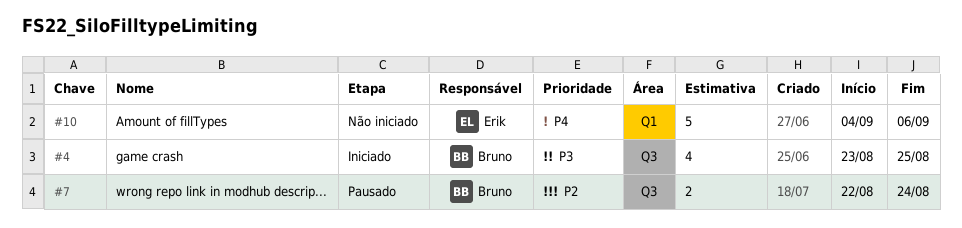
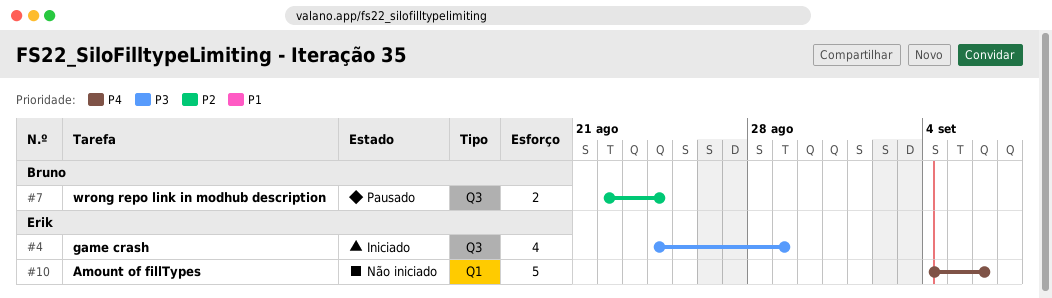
#4, owner: Bruno -> Erik
#4, start: Aug 23 -> Aug 24
#4, due: Aug 25 -> Aug 29

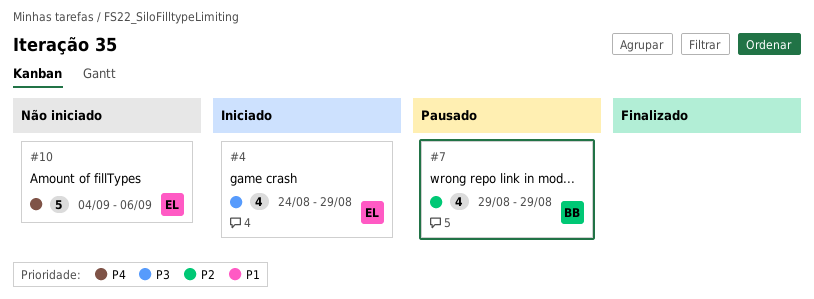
#7, estimate: 2 -> 4
#7, start: Aug 22 -> Aug 29
#7, due: Aug 24 -> Aug 29

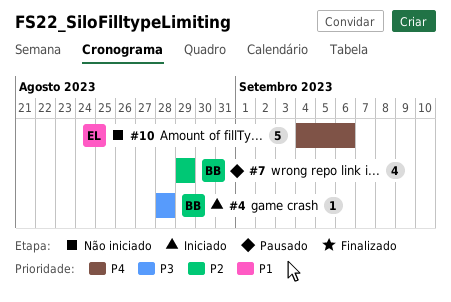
#4, owner: EL -> BB
#4, estimate: 4 -> 1
#4, start: Aug 24 -> Aug 28
#4, due: Aug 29 -> Aug 28

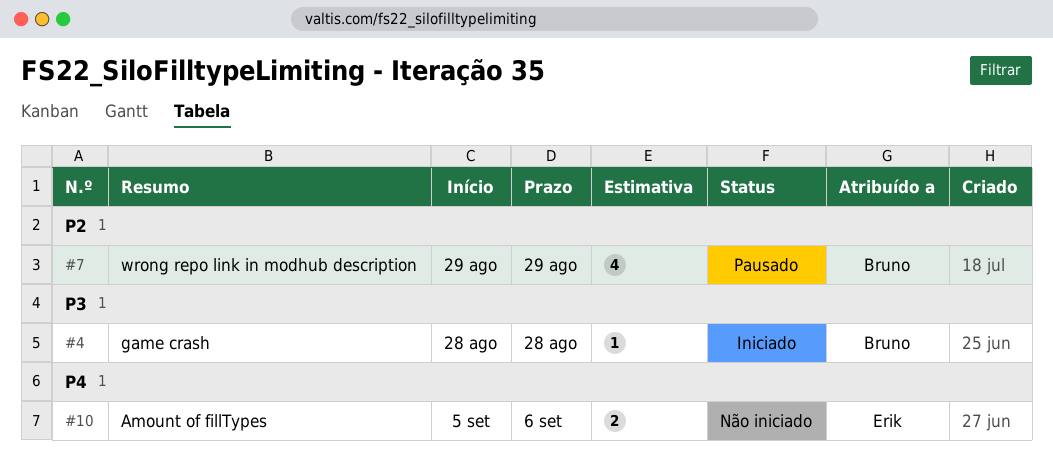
#10, estimate: 5 -> 2
#10, start: Sep 4 -> Sep 5

